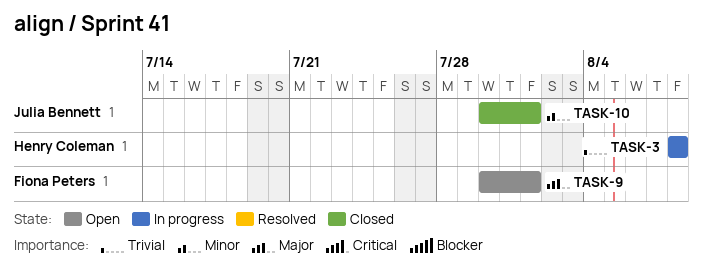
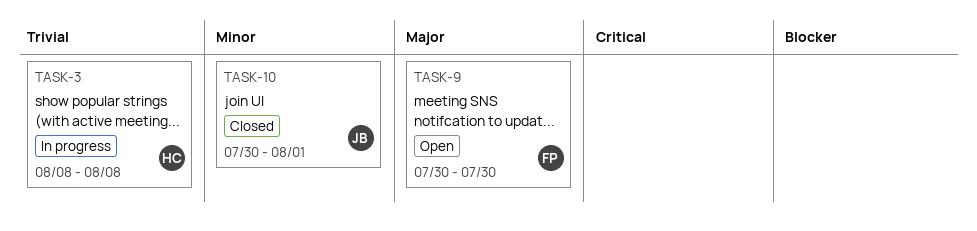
TASK-9, due: Aug 1 -> Jul 30

